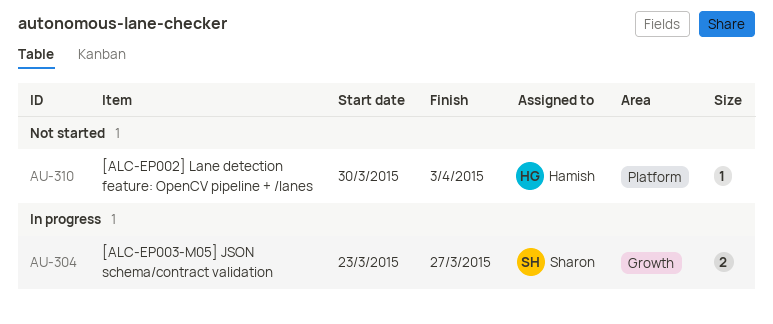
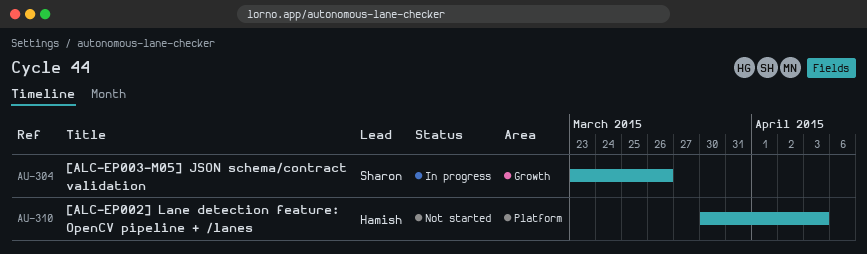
AU-304, due: Mar 27 -> Mar 26

